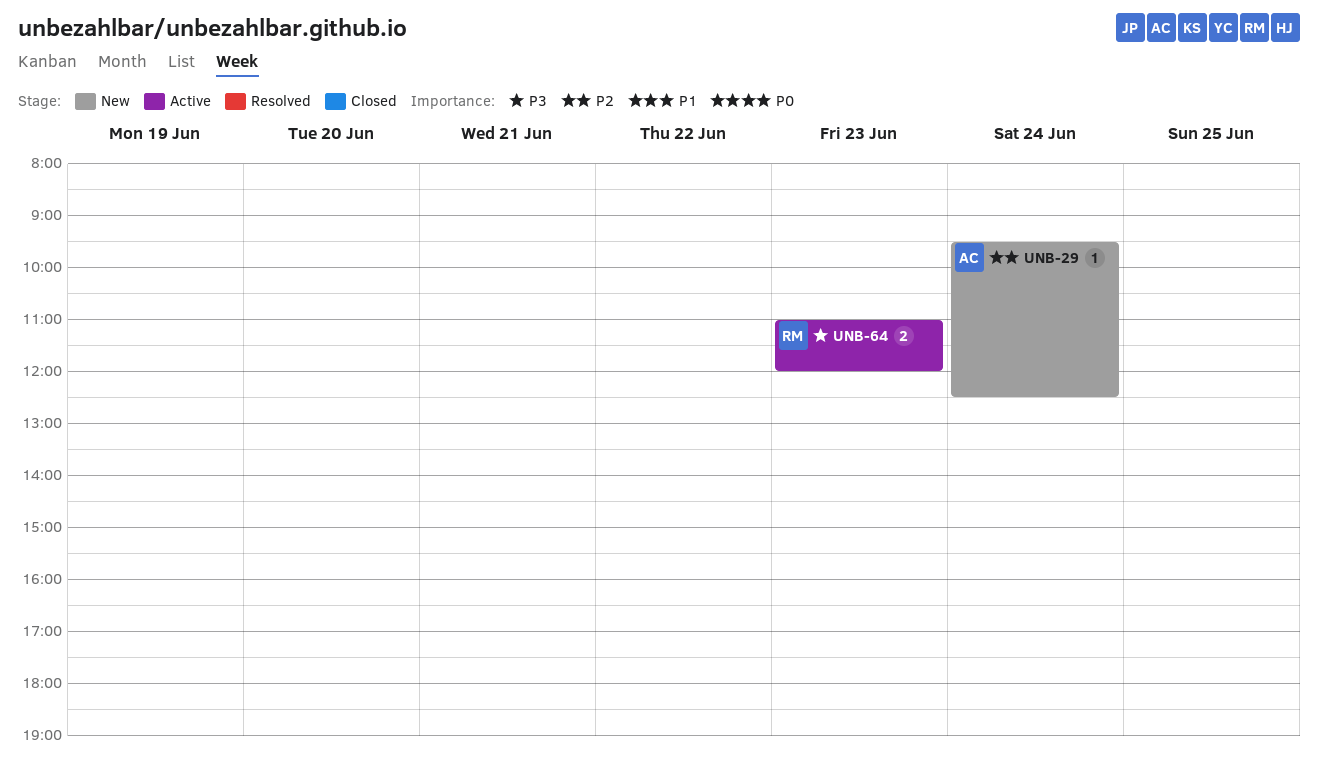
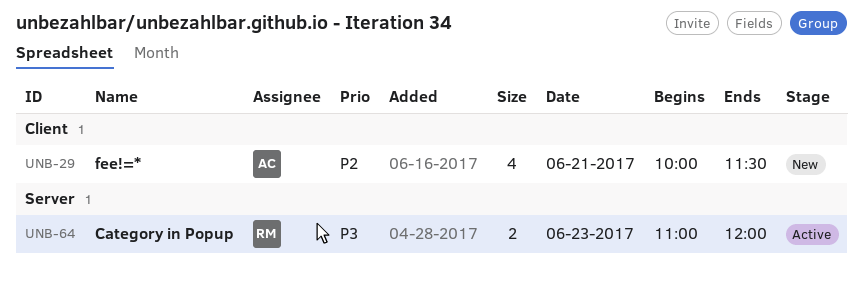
UNB-29, estimate: 1 -> 4
UNB-29, day: Jun 24 -> Jun 21
UNB-29, begins: 09:30 -> 10:00
UNB-29, ends: 12:30 -> 11:30

